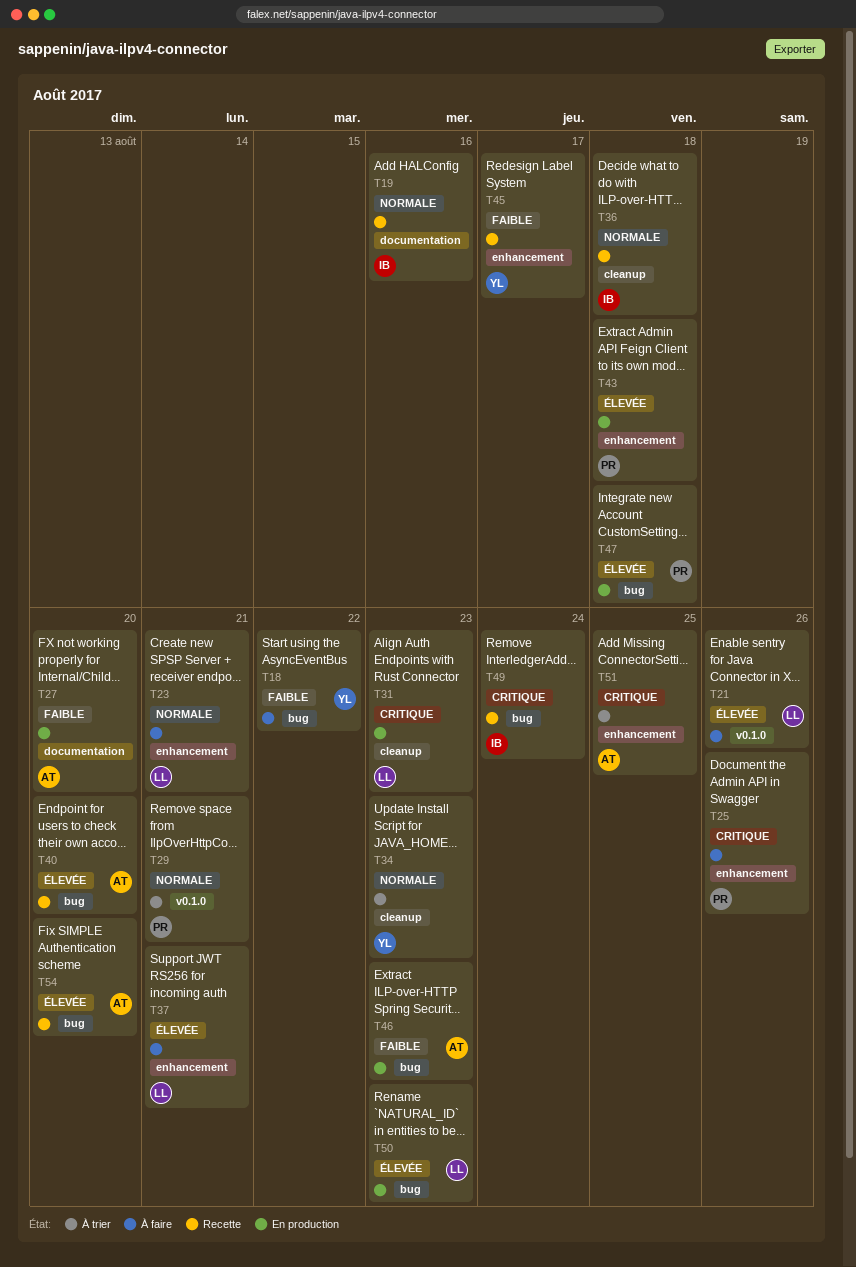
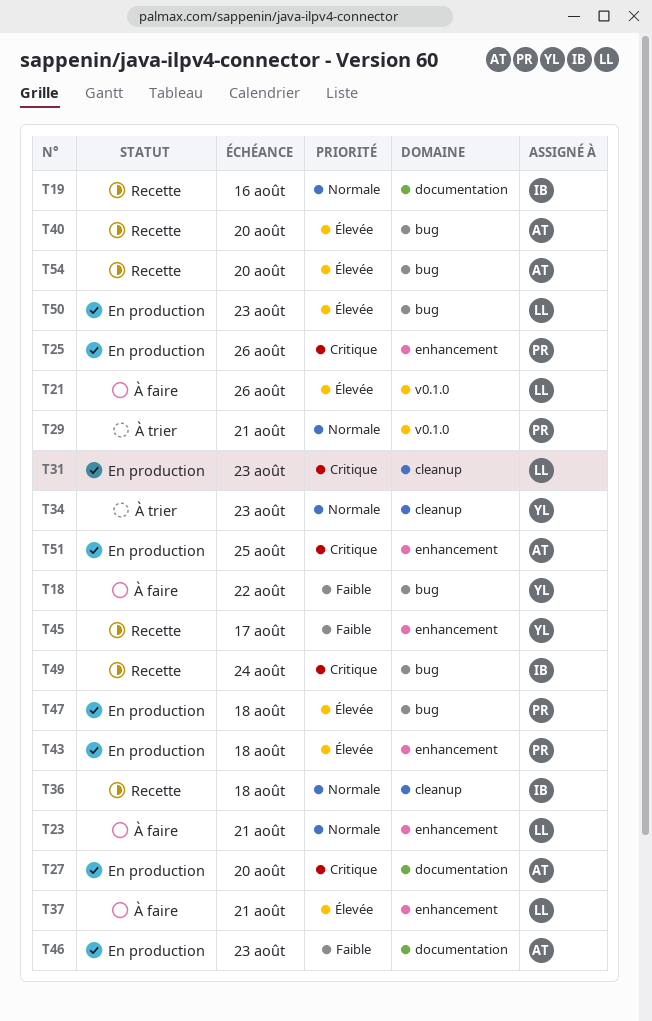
T25, status: À faire -> En production
T27, priority: Faible -> Critique
T46, label: bug -> documentation
T51, status: À trier -> En production

